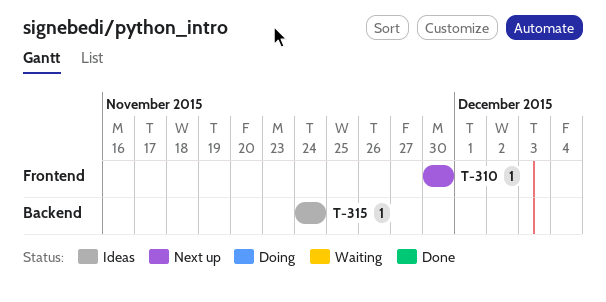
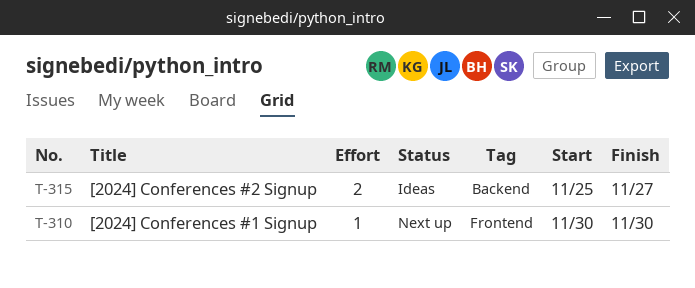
T-315, estimate: 1 -> 2
T-315, start: Nov 24 -> Nov 25
T-315, due: Nov 24 -> Nov 27

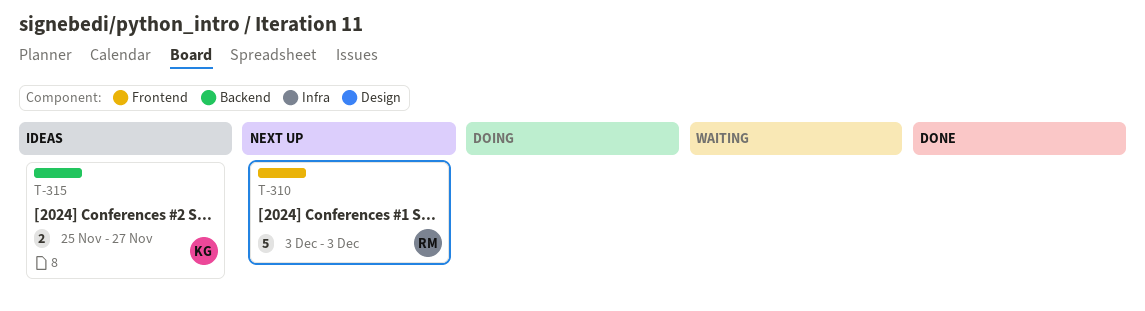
T-310, estimate: 1 -> 5
T-310, start: Nov 30 -> Dec 3
T-310, due: Nov 30 -> Dec 3

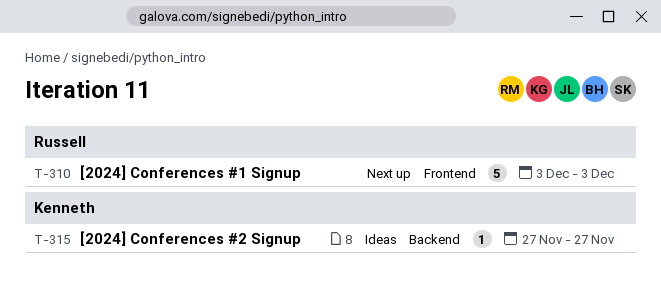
T-315, estimate: 2 -> 1
T-315, start: Nov 25 -> Nov 27

